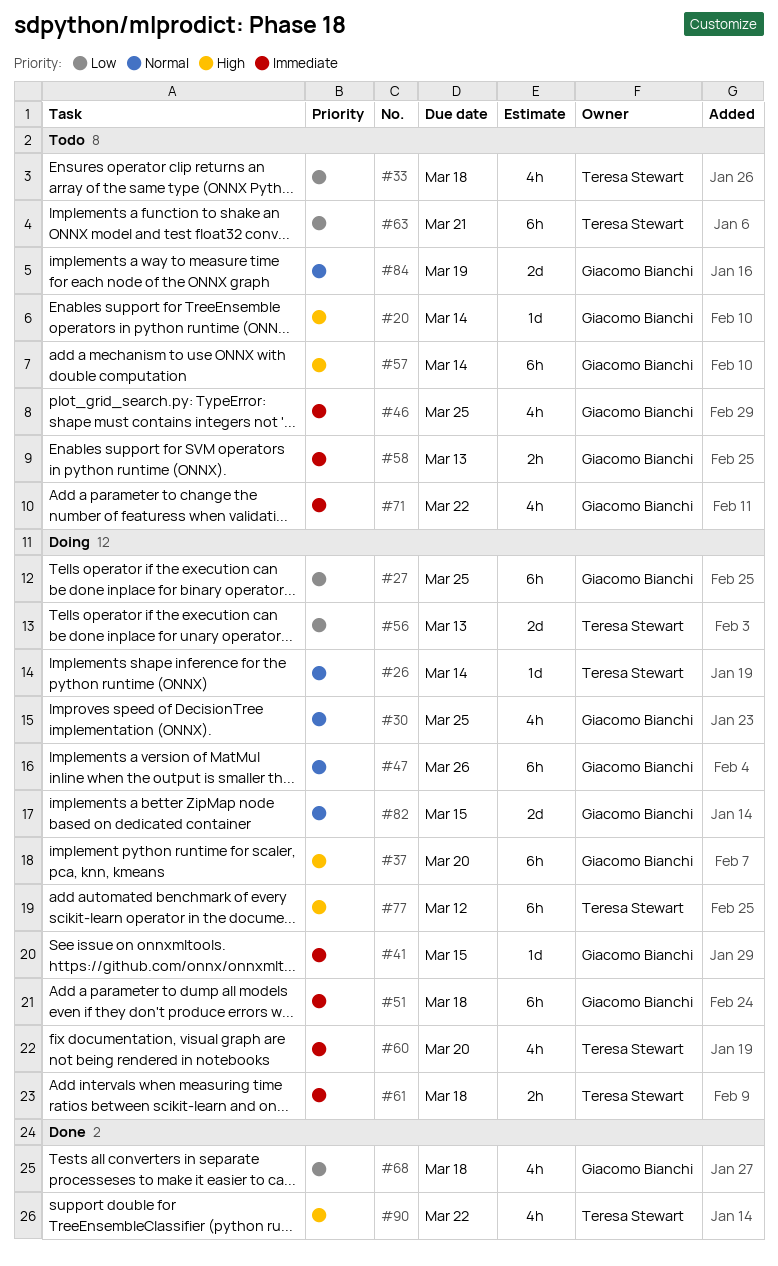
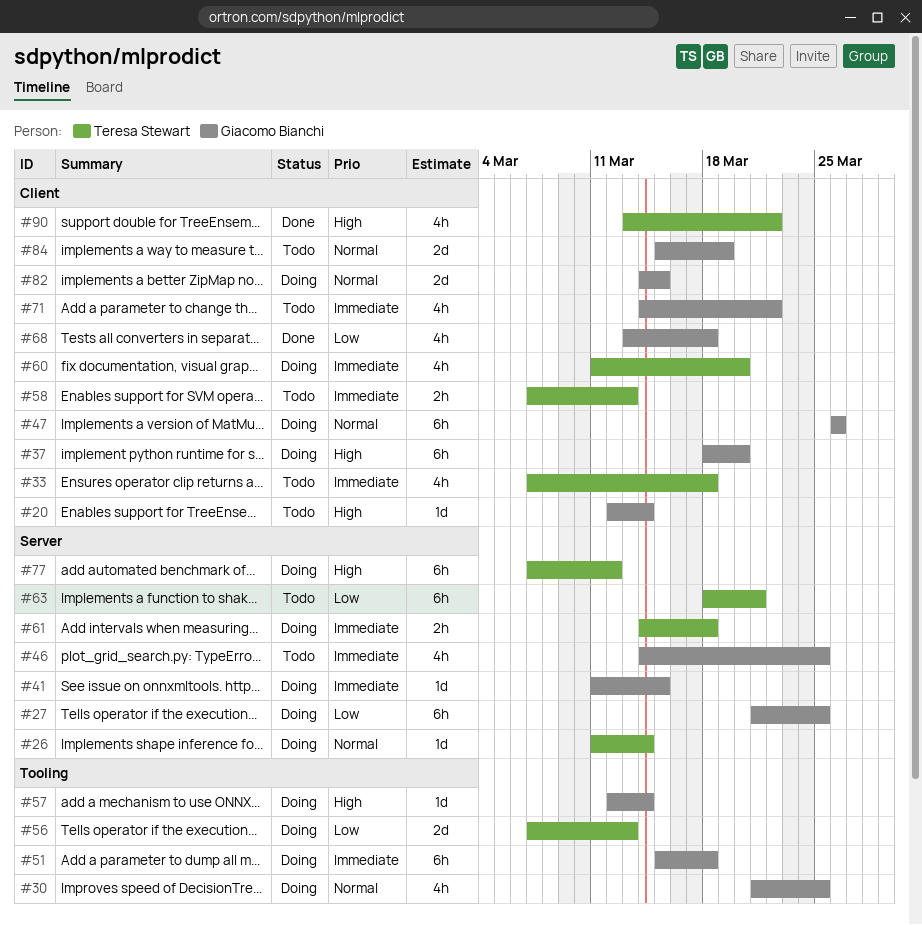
#33, priority: Low -> Immediate
#57, status: Todo -> Doing
#57, estimate: 6h -> 1d
#58, owner: Giacomo Bianchi -> Teresa Stewart

